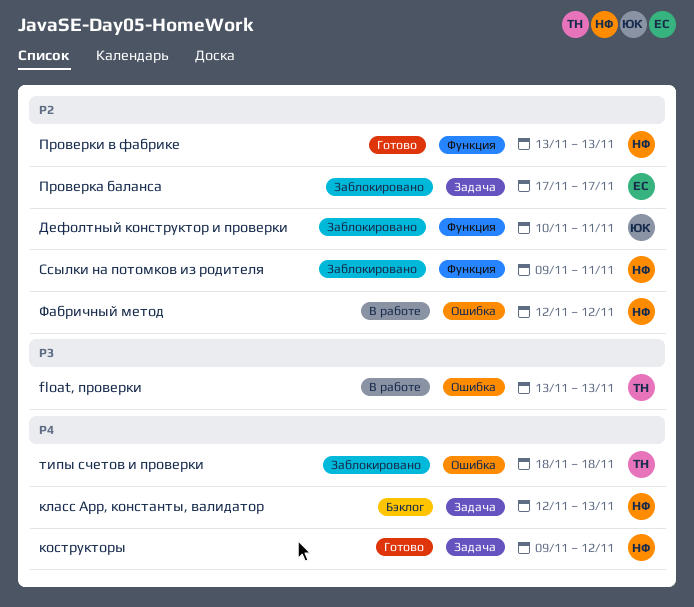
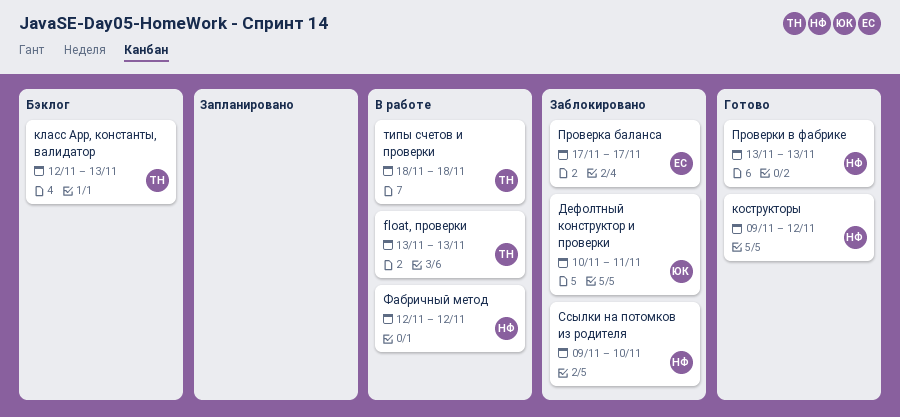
класс App, константы, валидатор, owner: НФ -> ТН
Ссылки на потомков из родителя, due: Nov 11 -> Nov 10
типы счетов и проверки, status: Заблокировано -> В работе

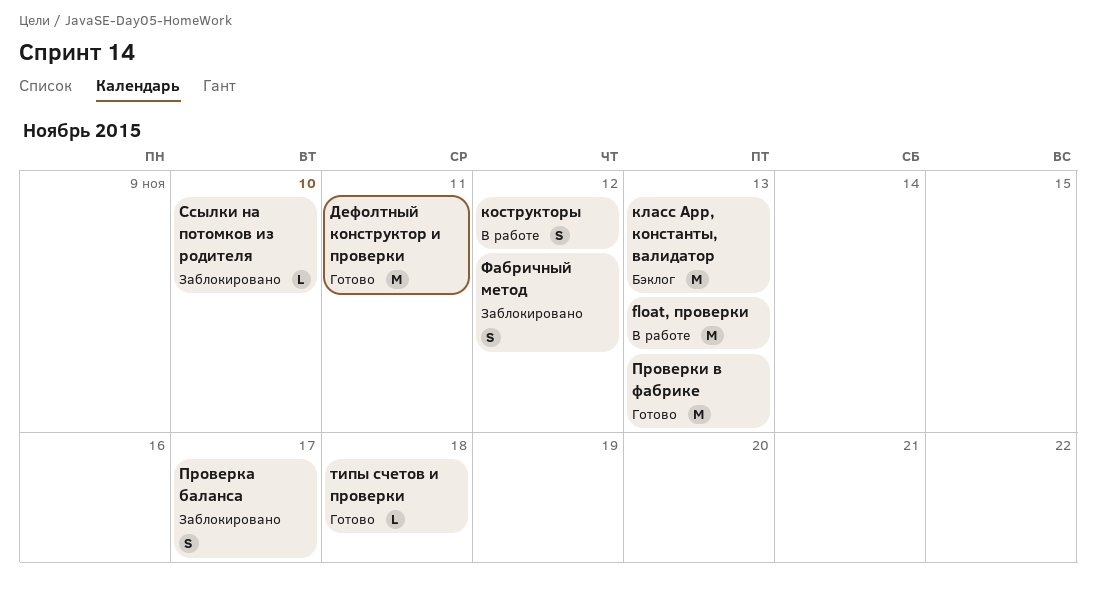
Дефолтный конструктор и проверки, status: Заблокировано -> Готово
кострукторы, status: Готово -> В работе
типы счетов и проверки, status: В работе -> Готово
Фабричный метод, status: В работе -> Заблокировано

